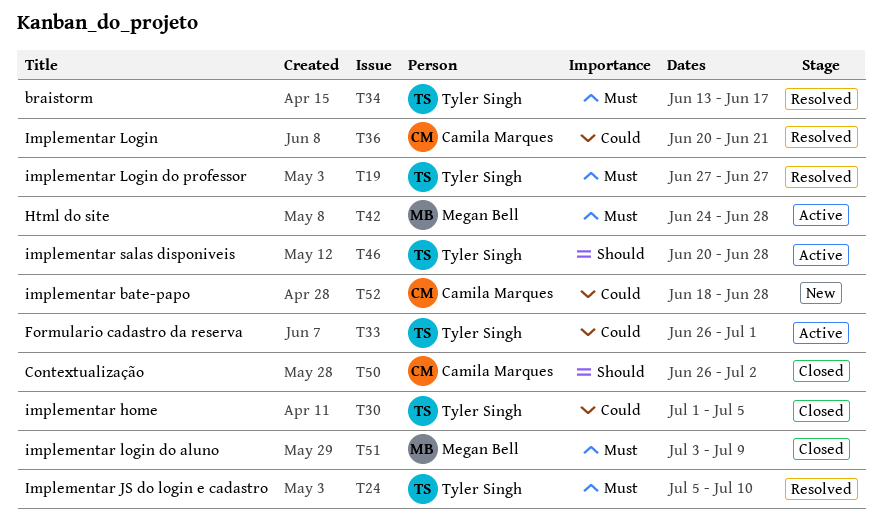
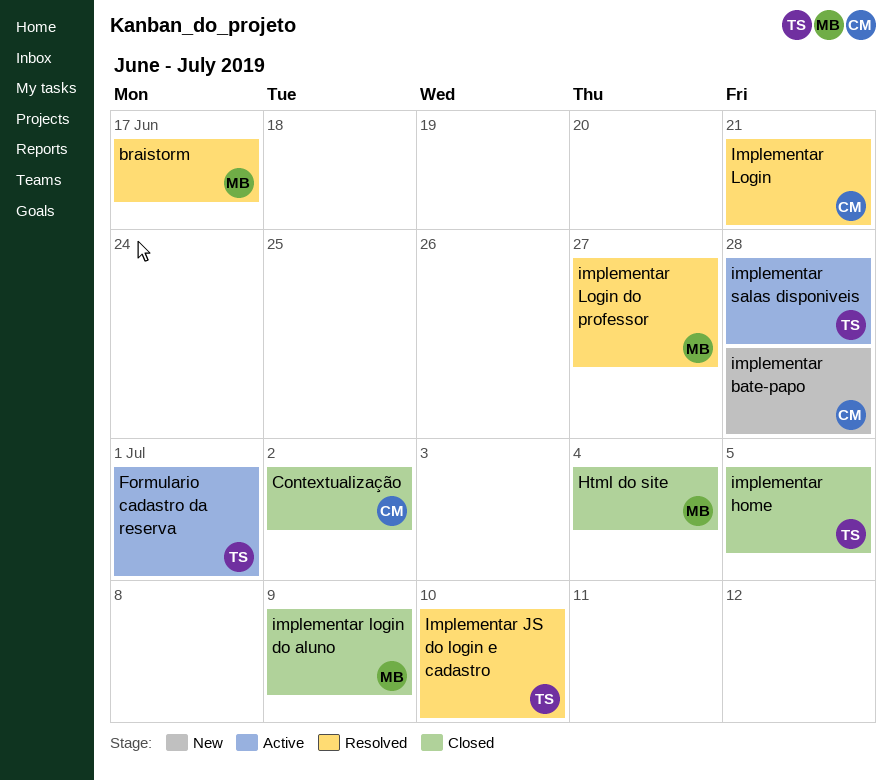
braistorm, owner: Tyler Singh -> Megan Bell
Html do site, status: Active -> Closed
Html do site, due: Jun 28 -> Jul 4
implementar Login do professor, owner: Tyler Singh -> Megan Bell

